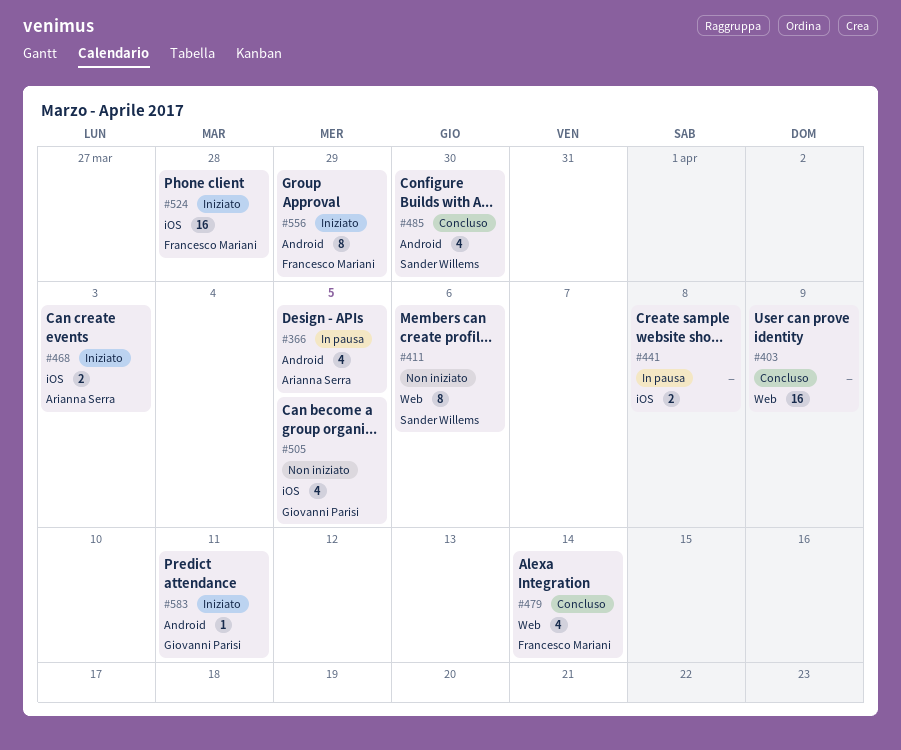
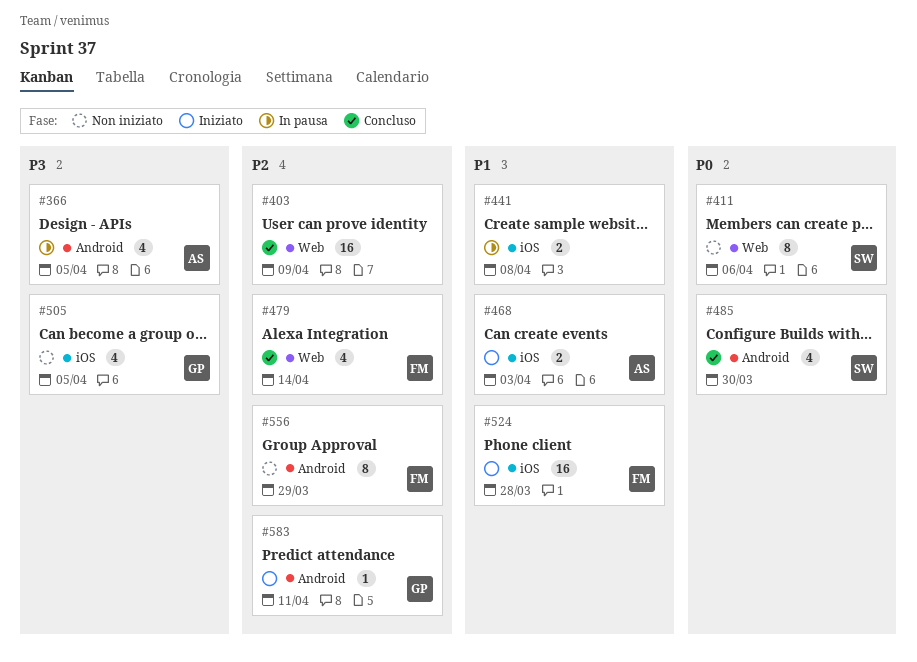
#556, status: Iniziato -> Non iniziato

